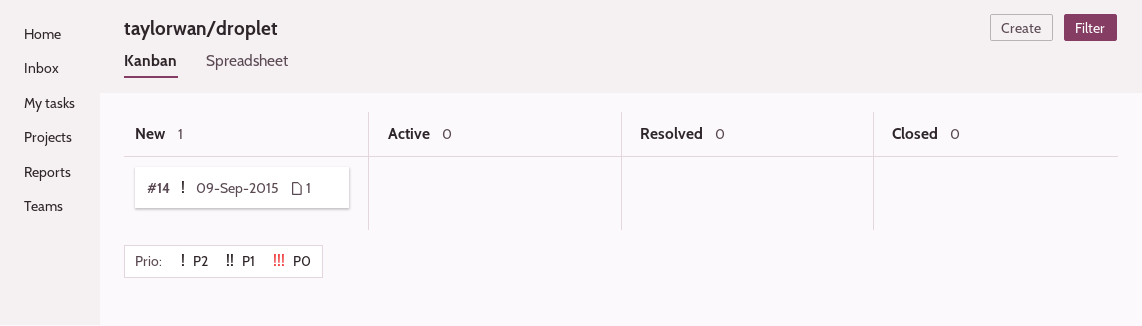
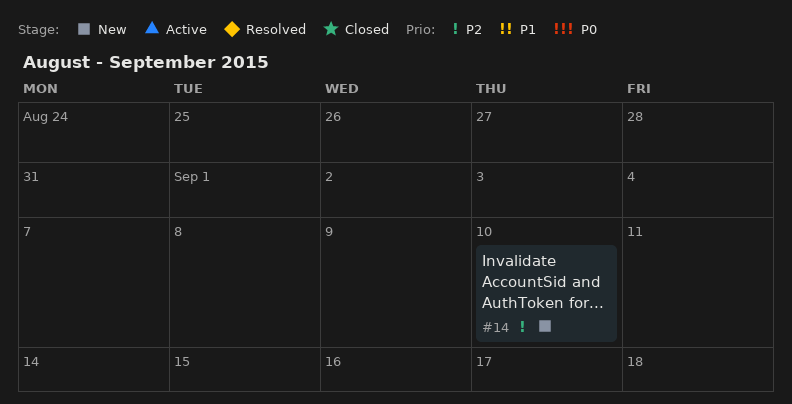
#14, due: Sep 9 -> Sep 10

